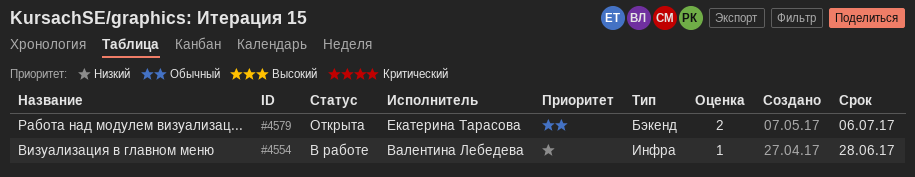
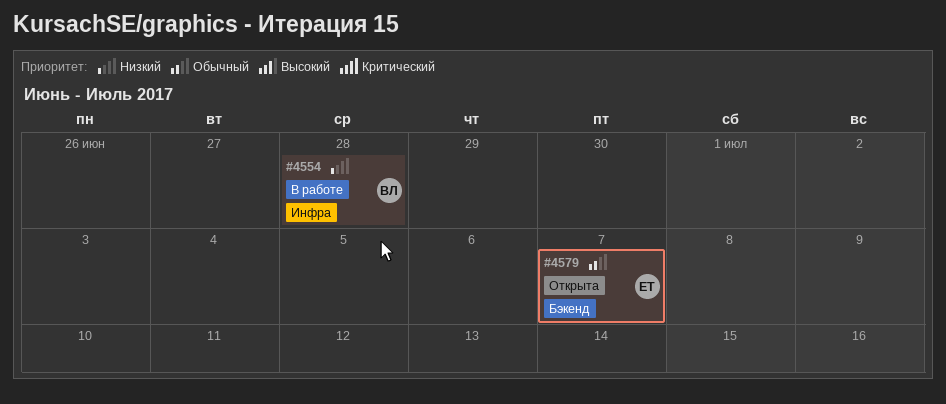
#4579, due: Jul 6 -> Jul 7

